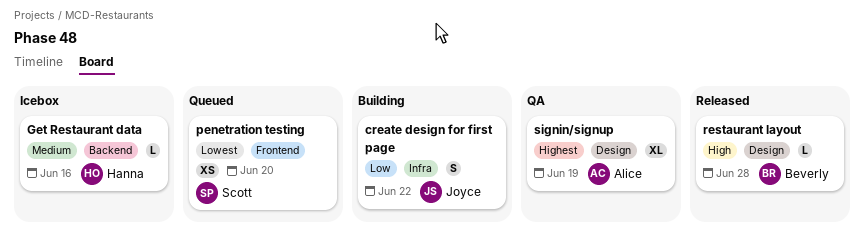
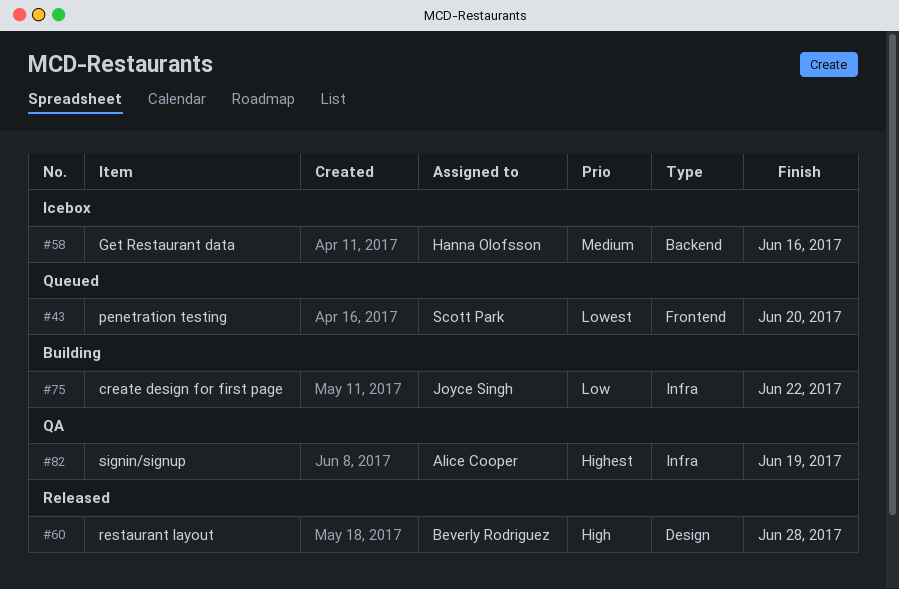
signin/signup, label: Design -> Infra

